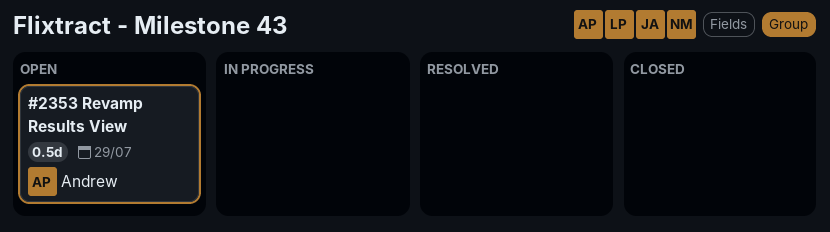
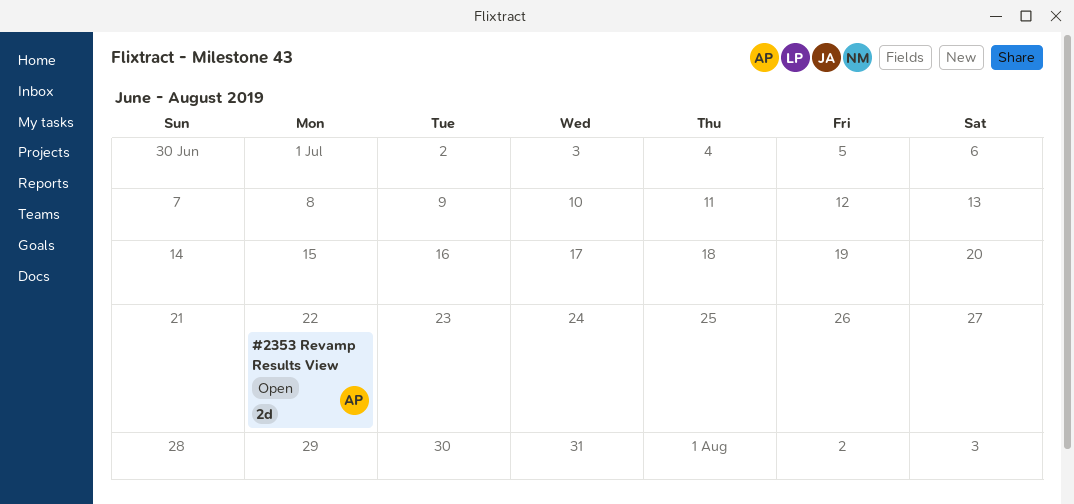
#2353, estimate: 0.5d -> 2d
#2353, due: Jul 29 -> Jul 22

